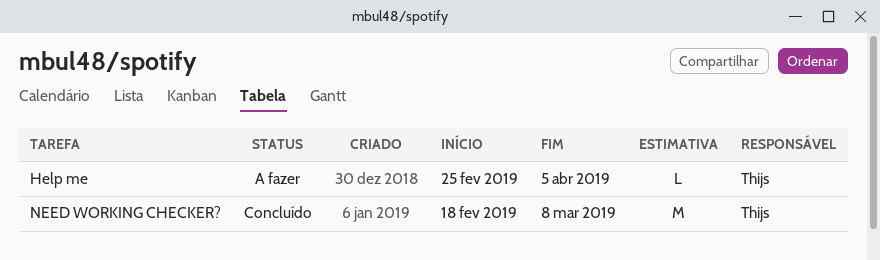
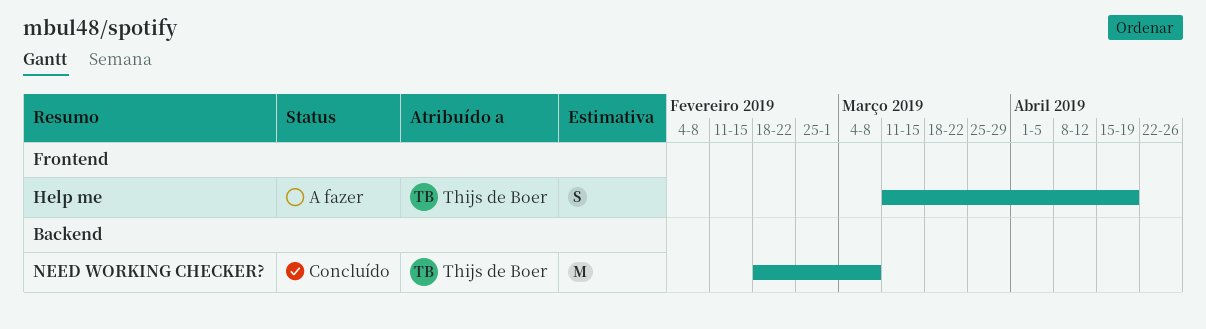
Help me, estimate: L -> S
Help me, start: Feb 25 -> Mar 11
Help me, due: Apr 5 -> Apr 19

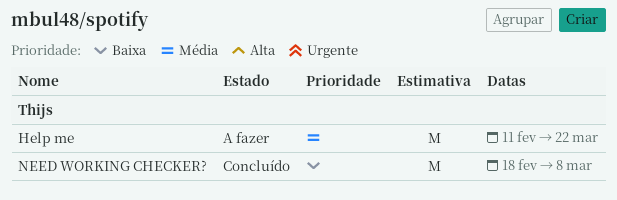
Help me, estimate: S -> M
Help me, start: Mar 11 -> Feb 11
Help me, due: Apr 19 -> Mar 22

